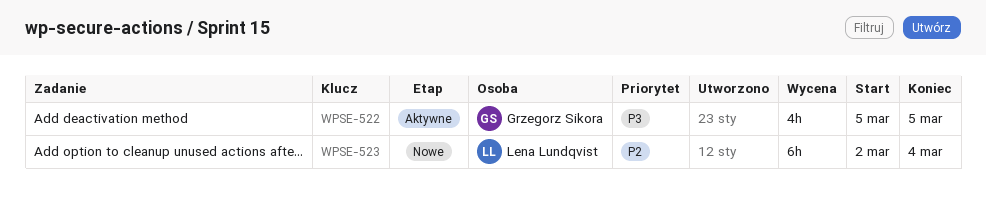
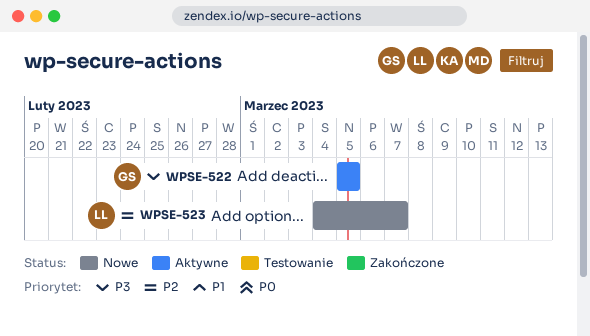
WPSE-523, start: Mar 2 -> Mar 4
WPSE-523, due: Mar 4 -> Mar 7

